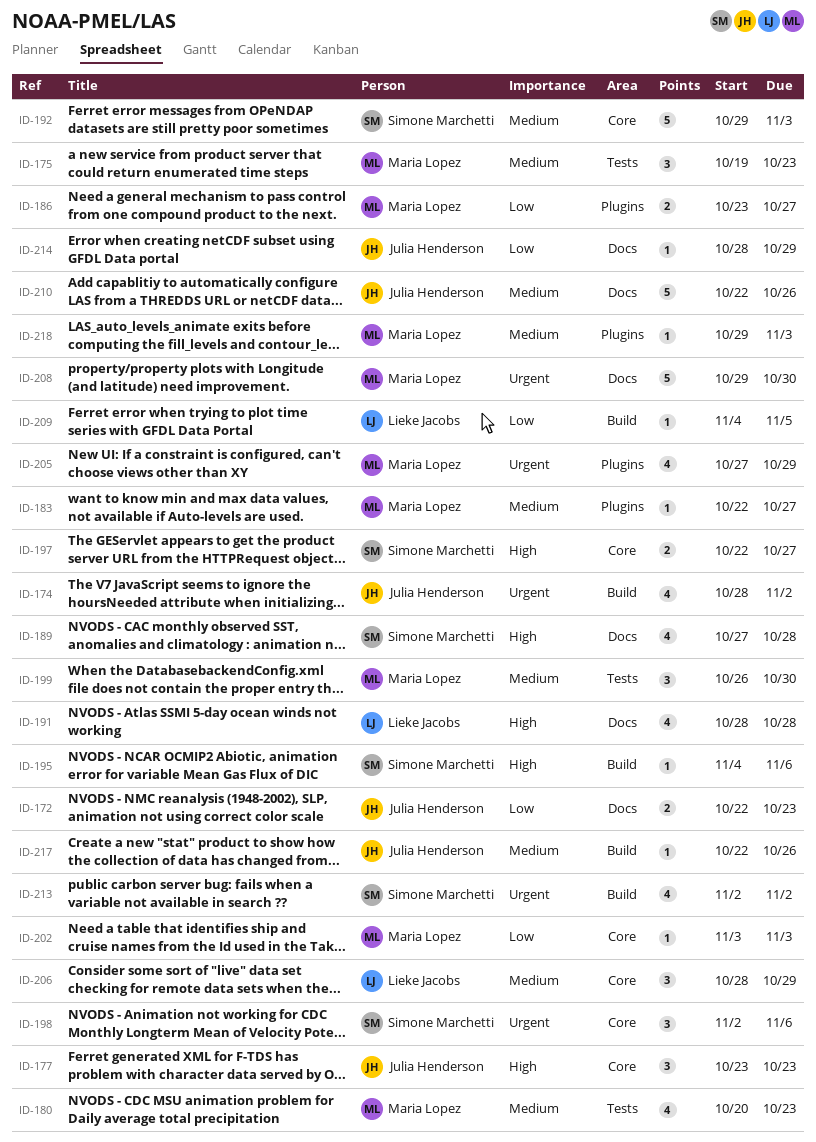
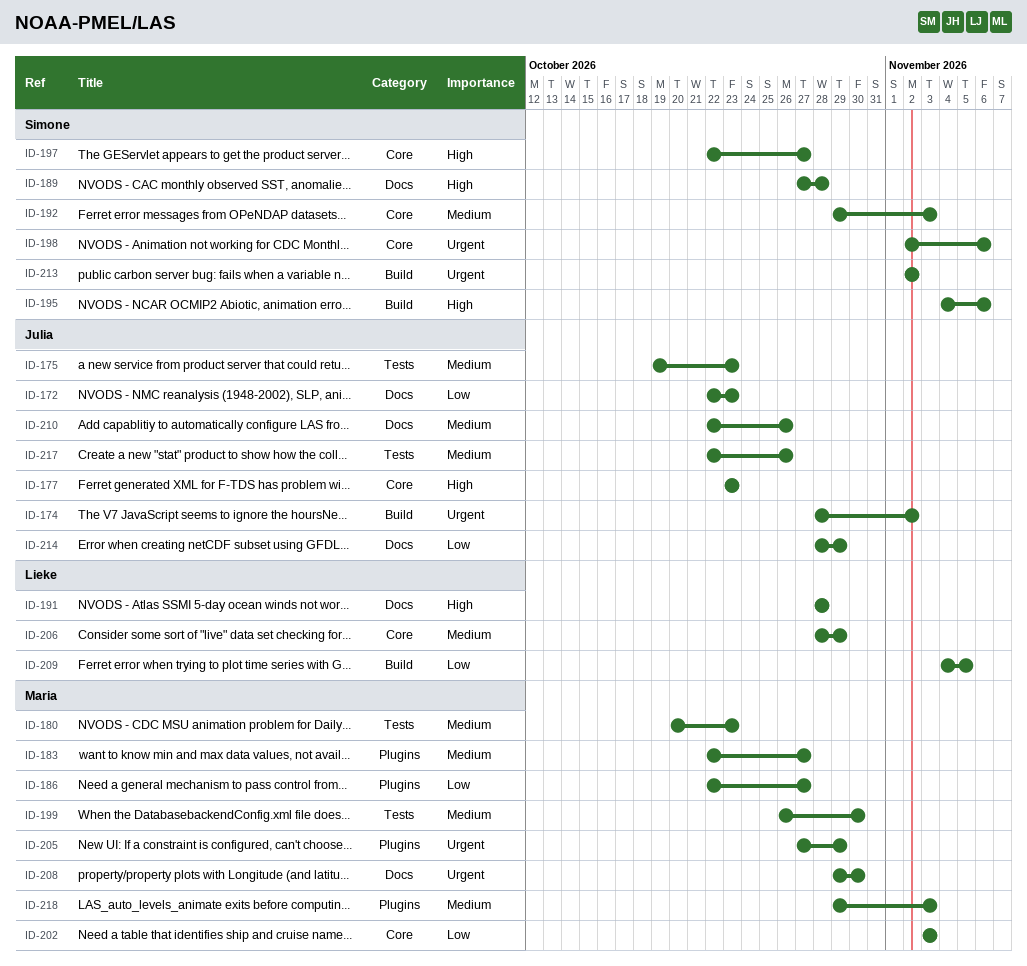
ID-175, owner: Maria Lopez -> Julia Henderson
ID-186, start: Oct 23 -> Oct 22
ID-217, label: Build -> Tests

